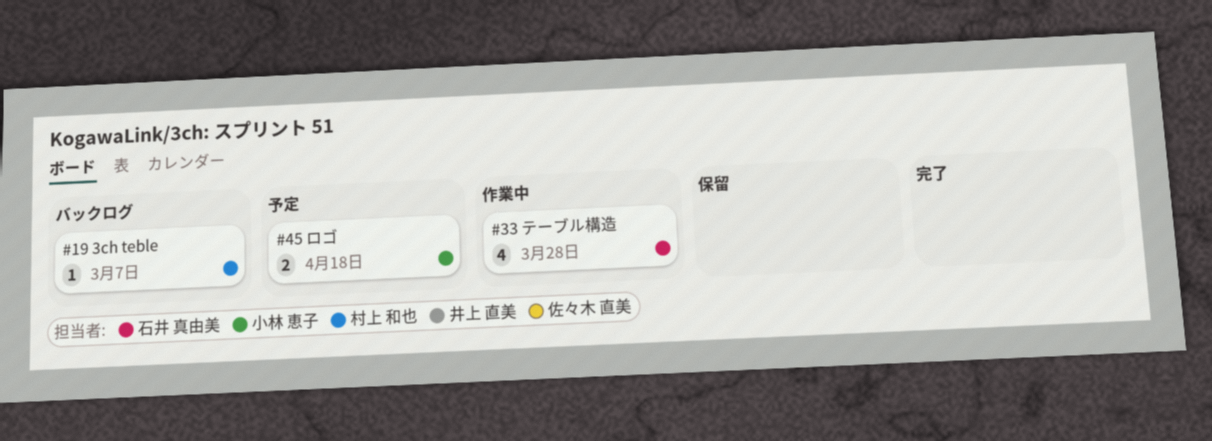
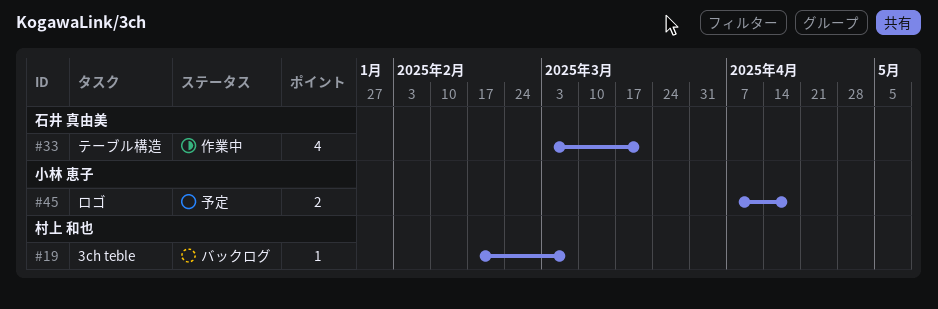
#33, due: Mar 28 -> Mar 21

